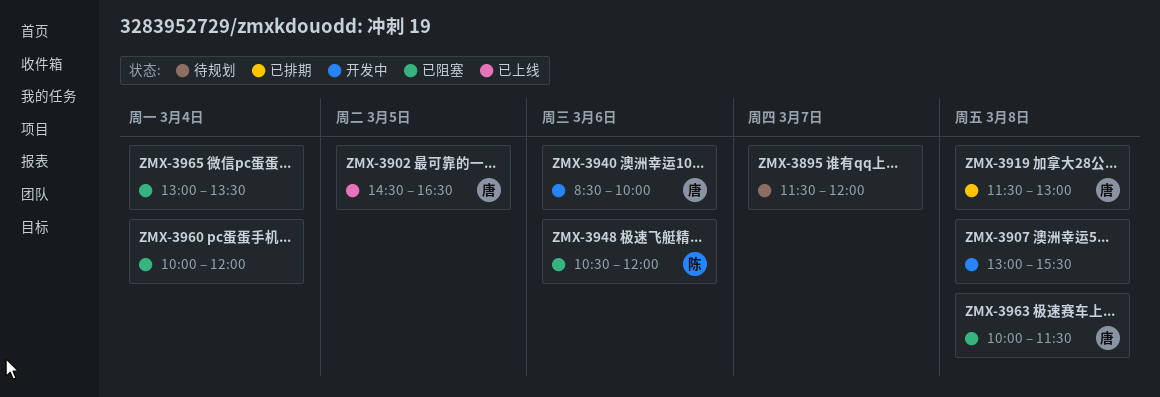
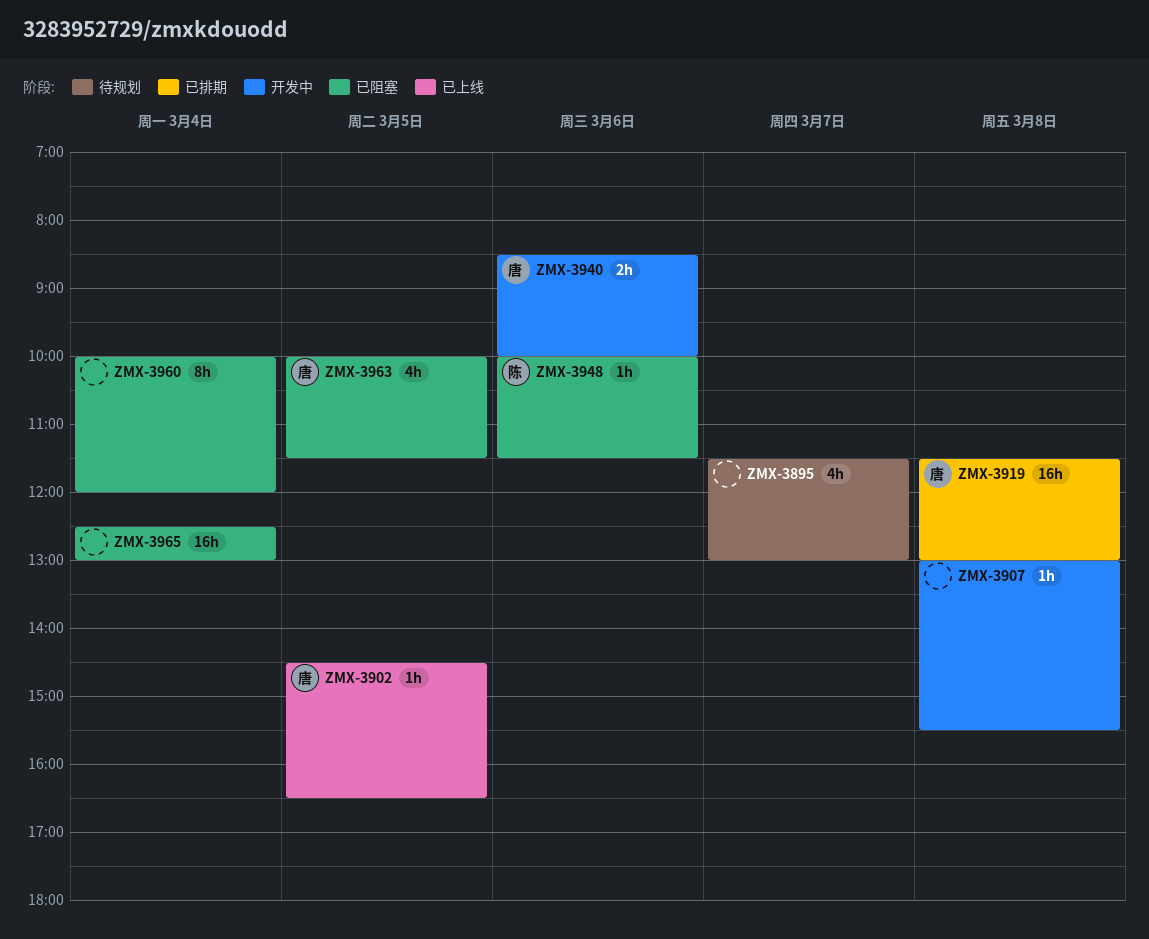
ZMX-3895, ends: 12:00 -> 13:00
ZMX-3948, begins: 10:30 -> 10:00
ZMX-3948, ends: 12:00 -> 11:30
ZMX-3963, day: Mar 8 -> Mar 5
ZMX-3965, begins: 13:00 -> 12:30
ZMX-3965, ends: 13:30 -> 13:00

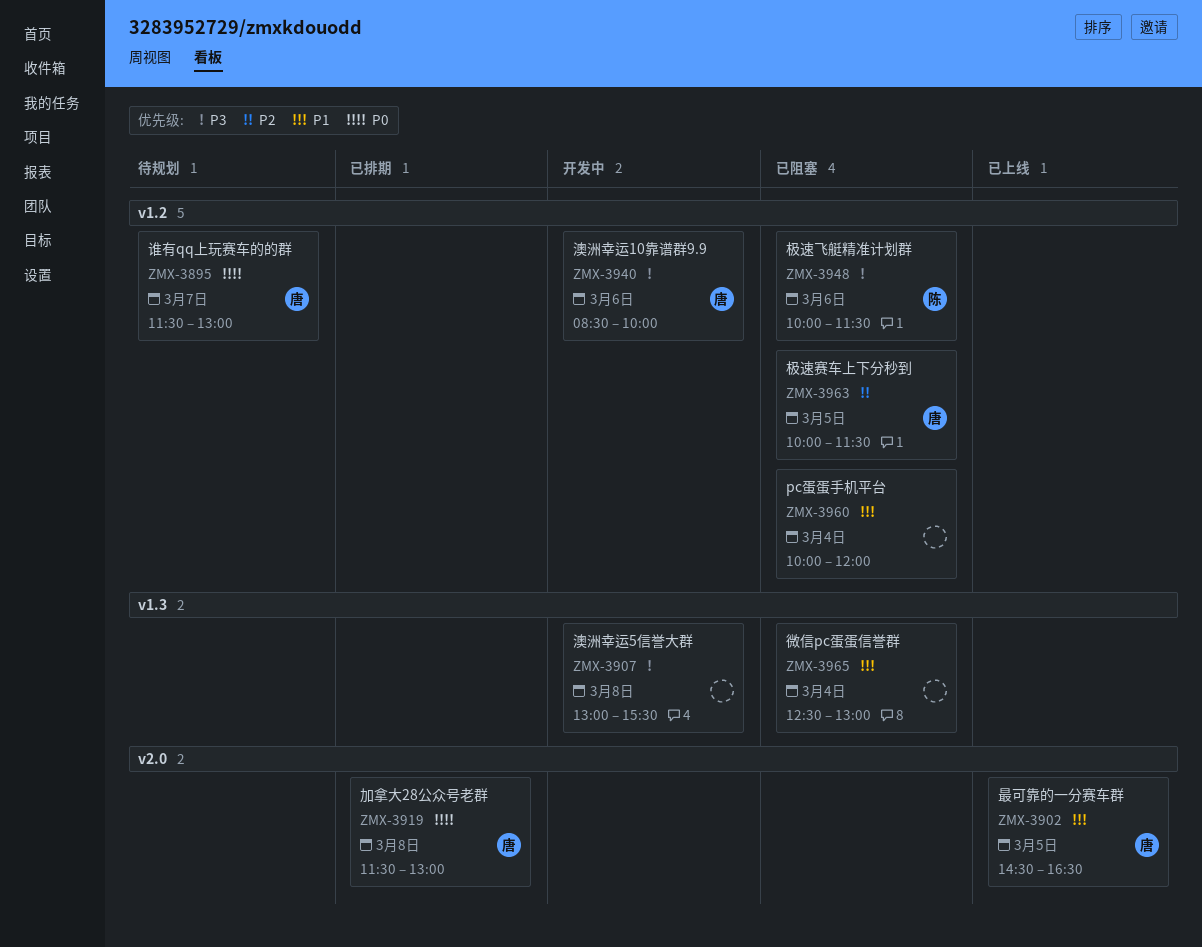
ZMX-3895, owner: none -> 唐

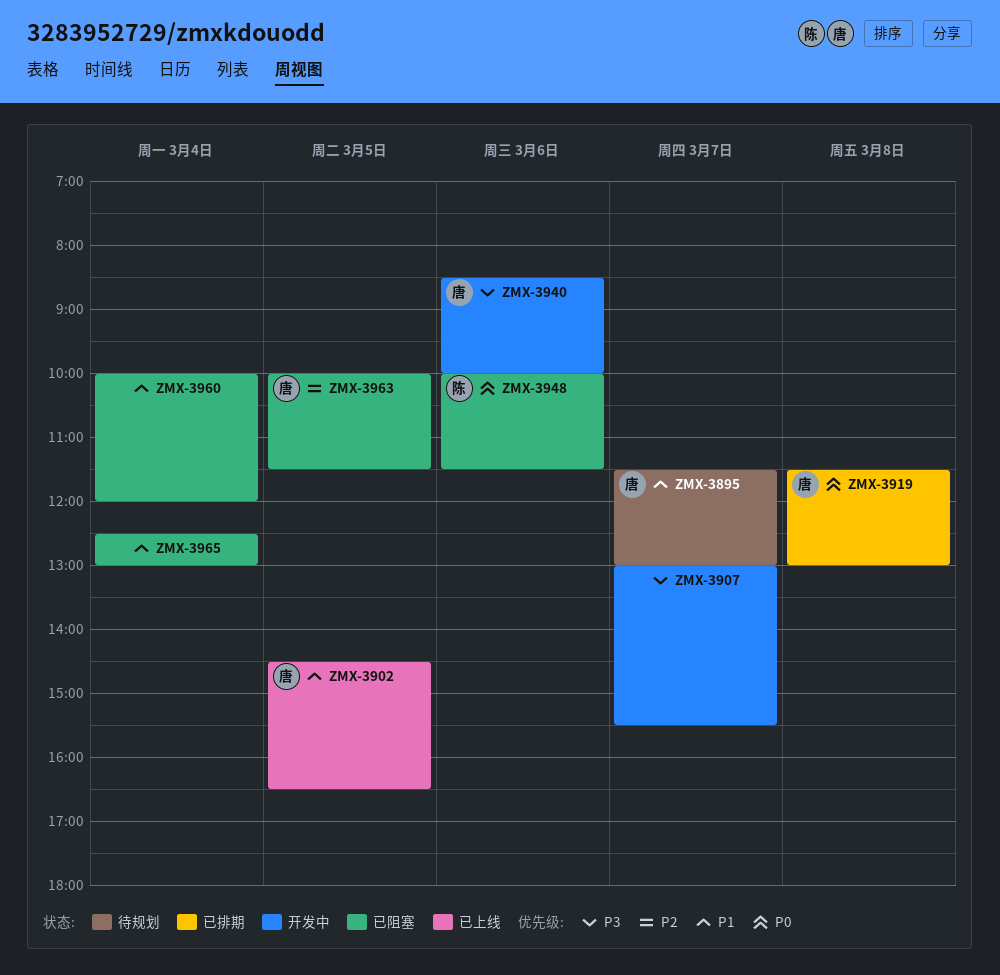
ZMX-3895, priority: P0 -> P1
ZMX-3907, day: Mar 8 -> Mar 7
ZMX-3948, priority: P3 -> P0

